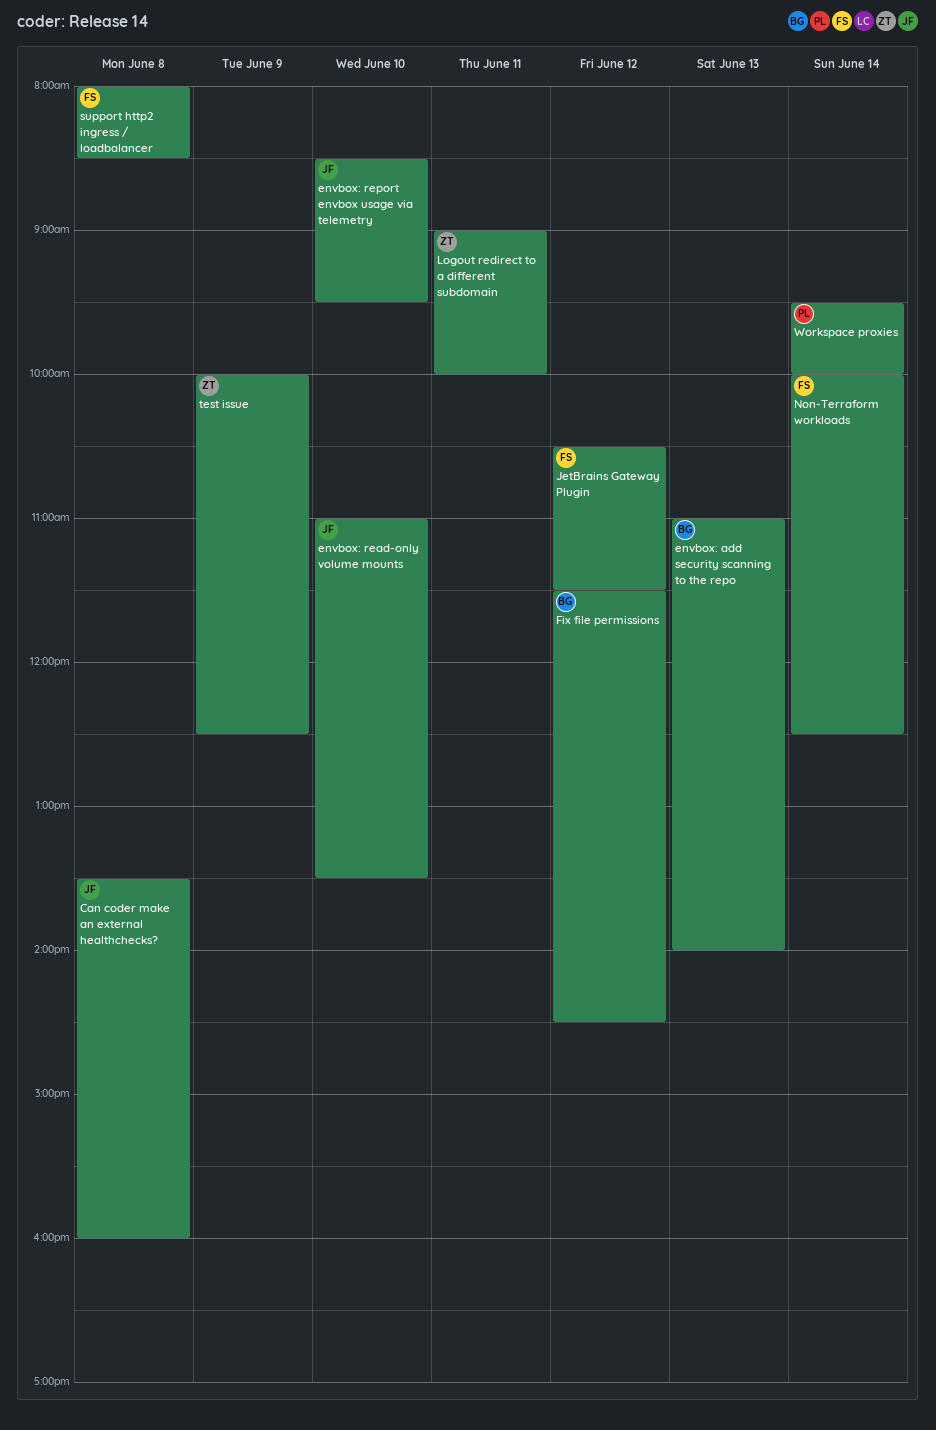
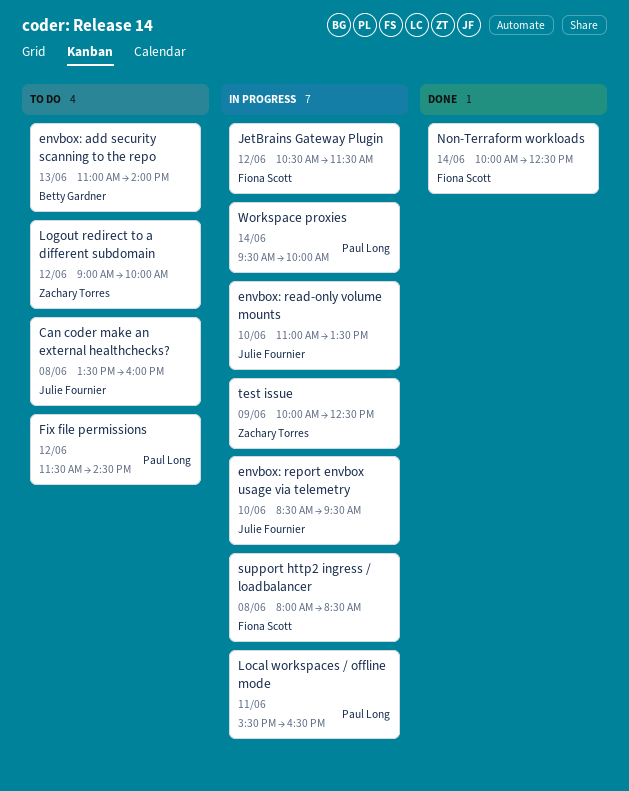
Fix file permissions, owner: Betty Gardner -> Paul Long
Local workspaces / offline mode: none -> present
Logout redirect to a different subdomain, day: Jun 11 -> Jun 12

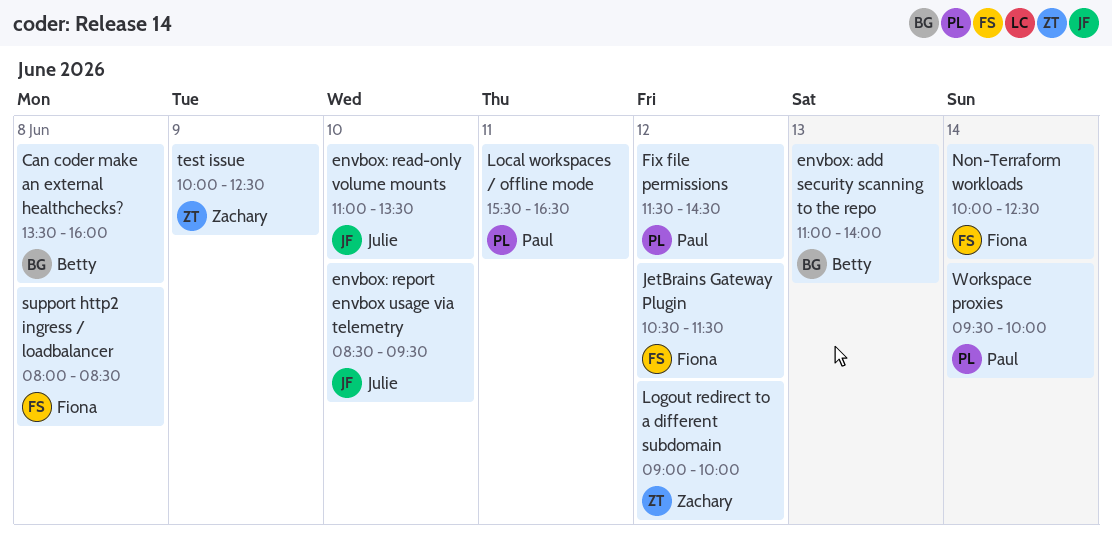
Can coder make an external healthchecks?, owner: Julie Fournier -> Betty Gardner

